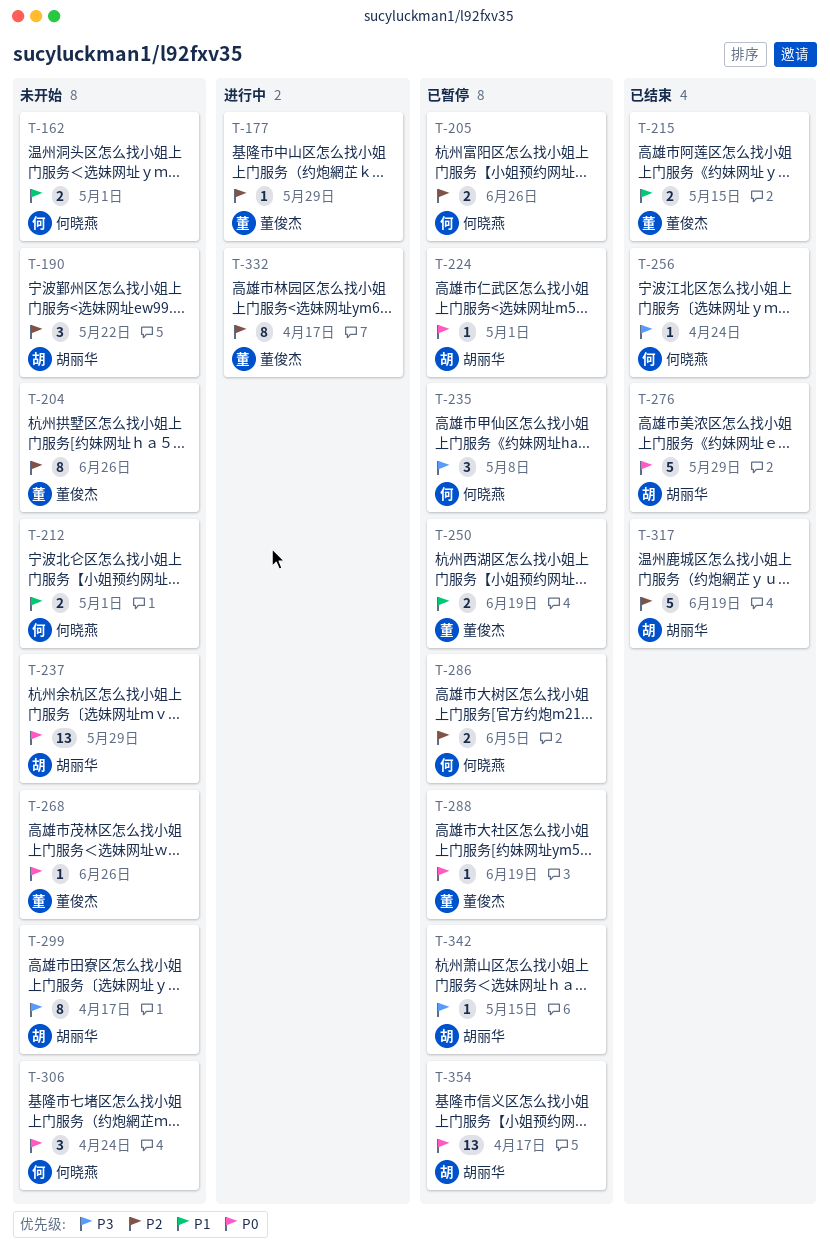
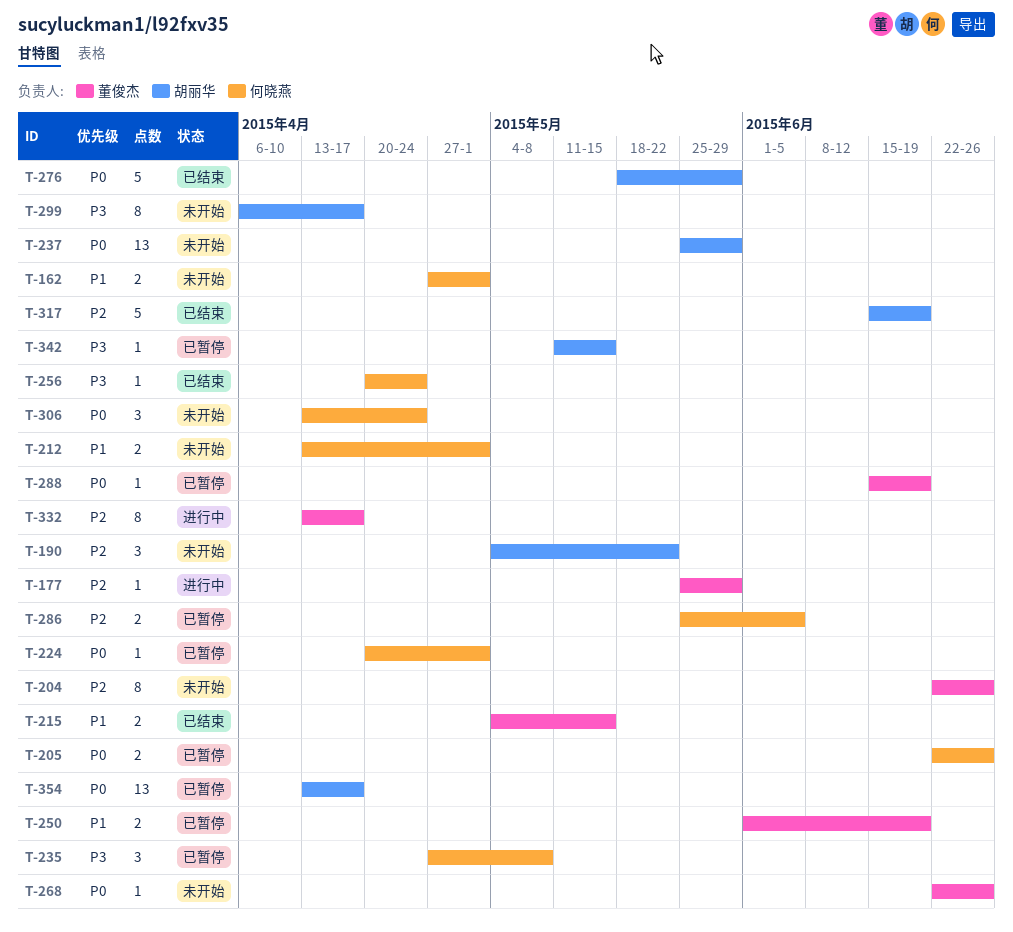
T-205, priority: P2 -> P0
T-224, owner: 胡丽华 -> 何晓燕

